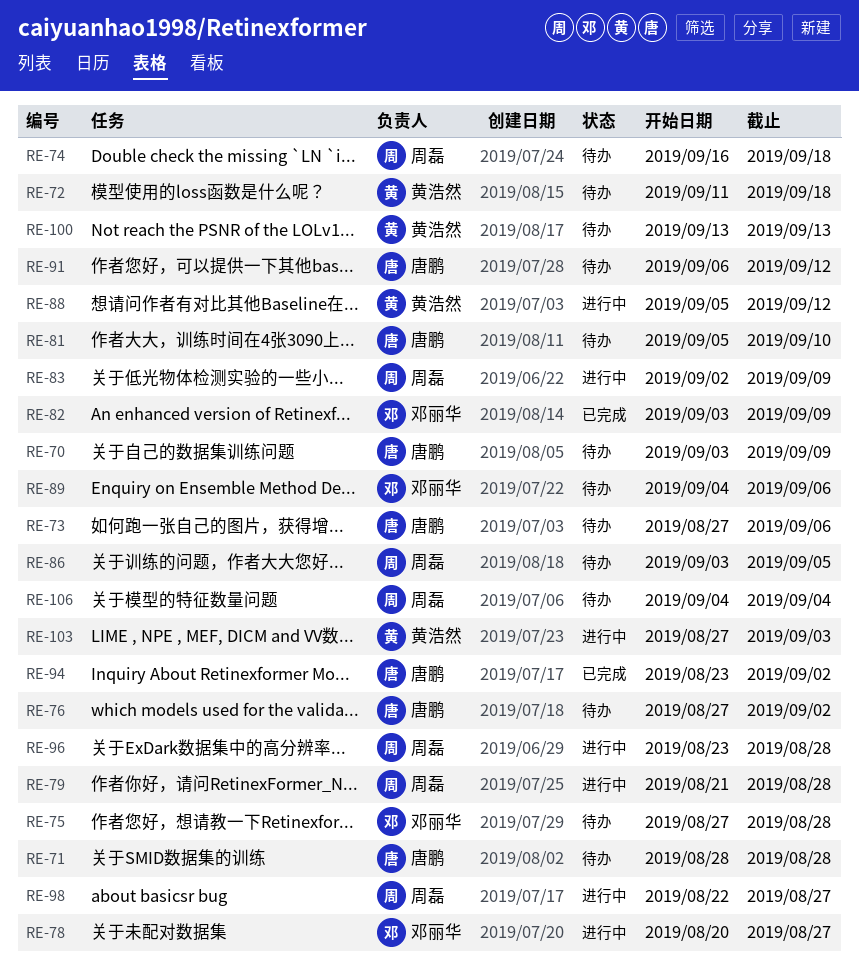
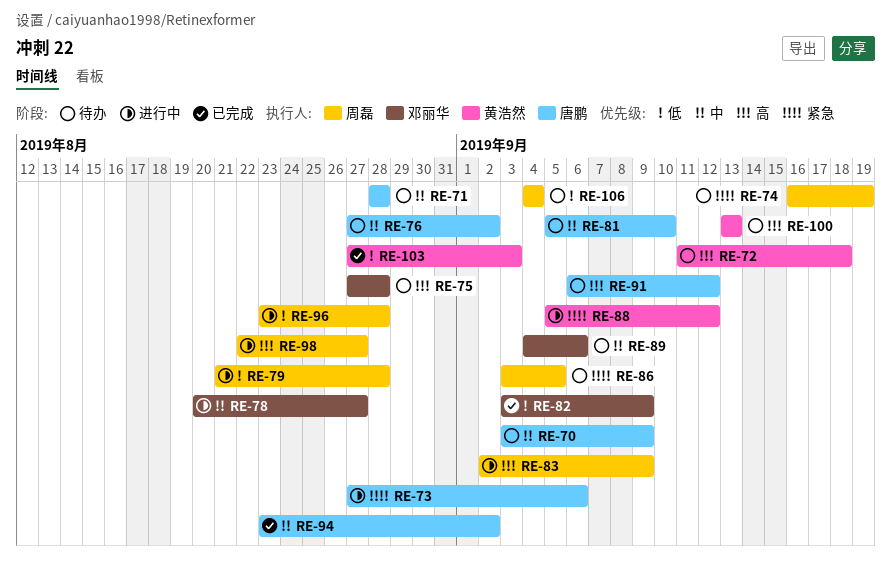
RE-73, status: 待办 -> 进行中
RE-74, due: Sep 18 -> Sep 19
RE-103, status: 进行中 -> 已完成

